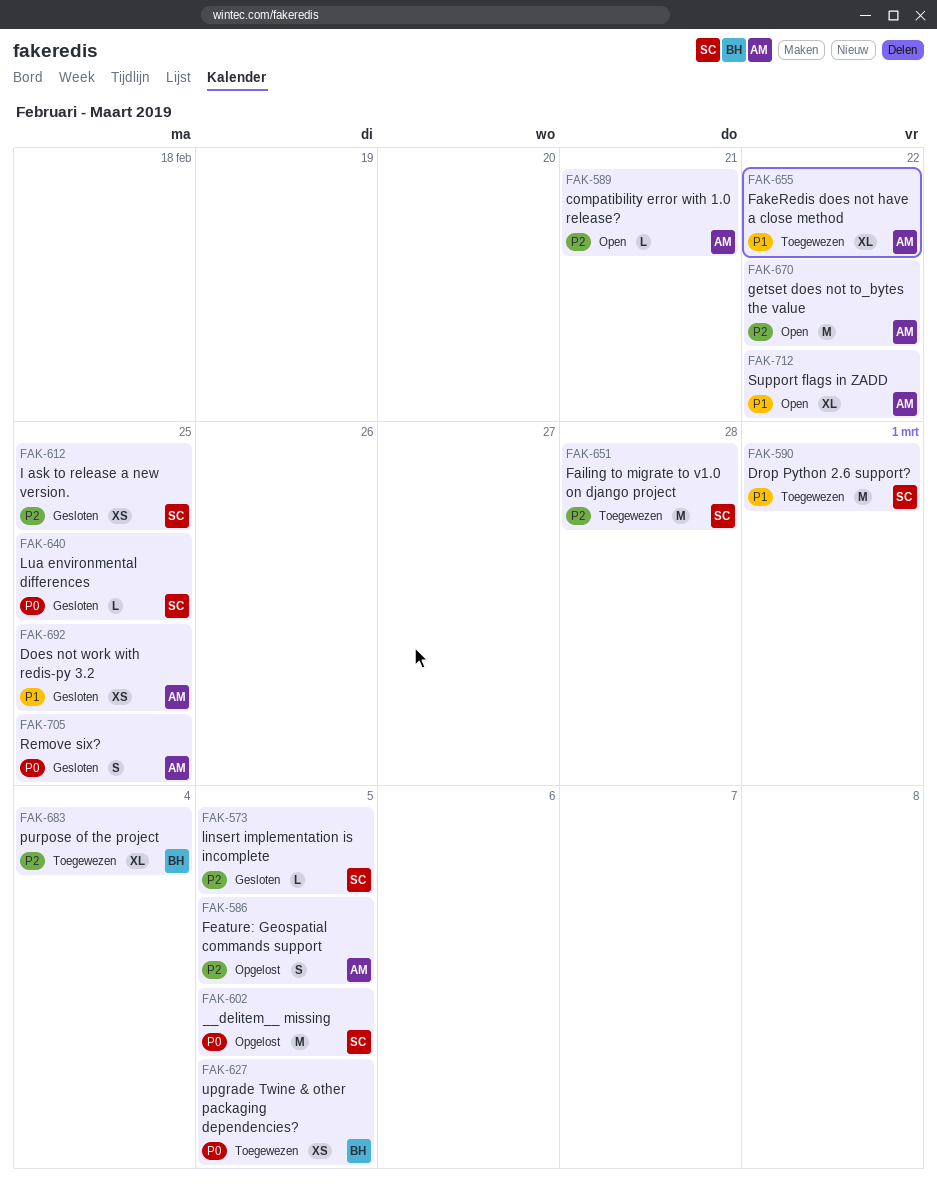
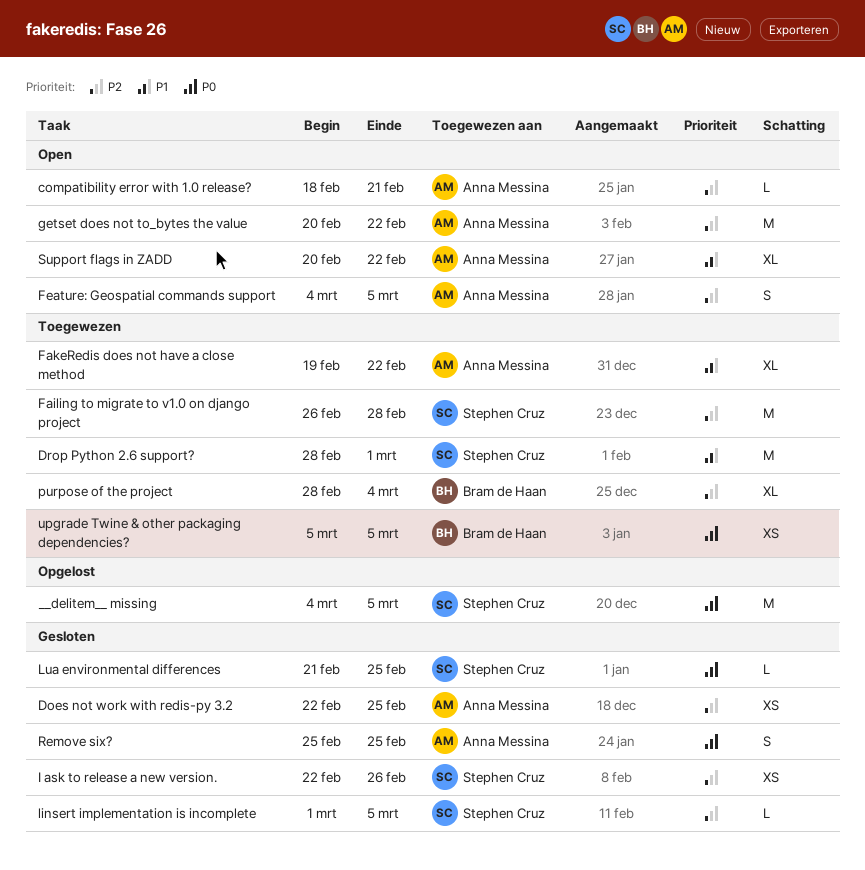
Does not work with redis-py 3.2, priority: P1 -> P2
Feature: Geospatial commands support, status: Opgelost -> Open
I ask to release a new version., due: Feb 25 -> Feb 26

